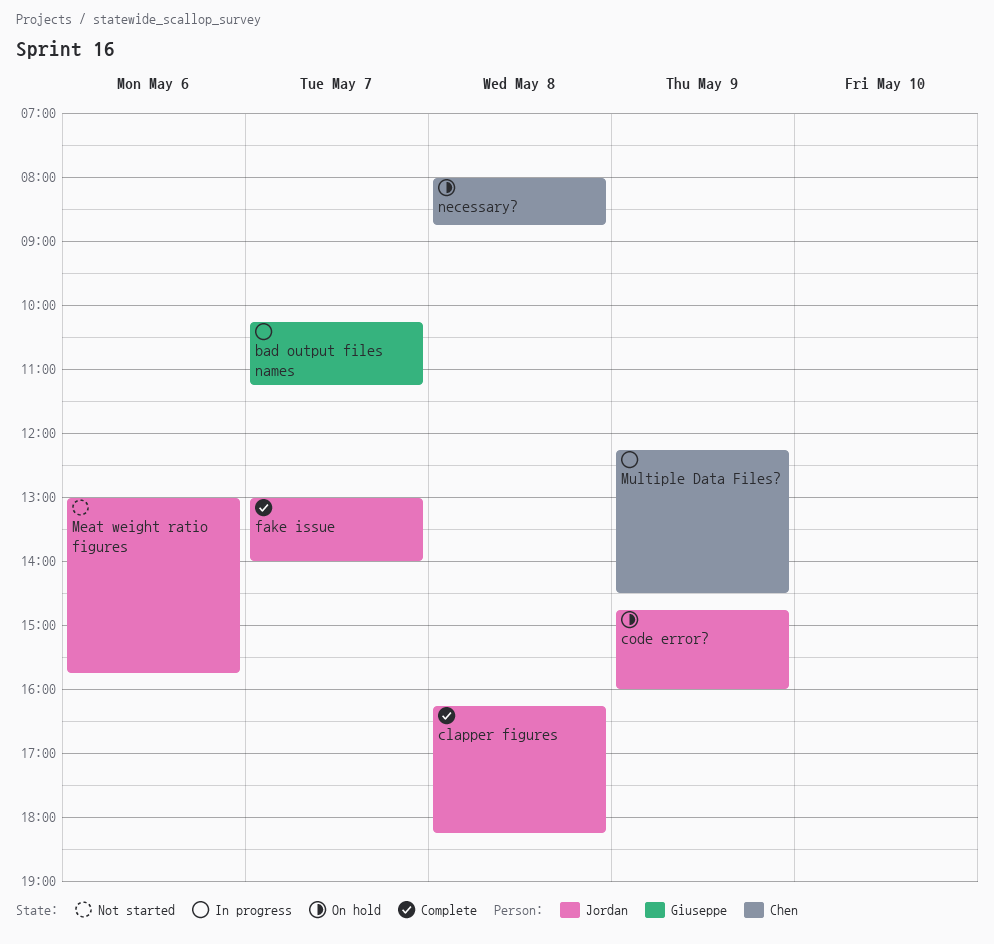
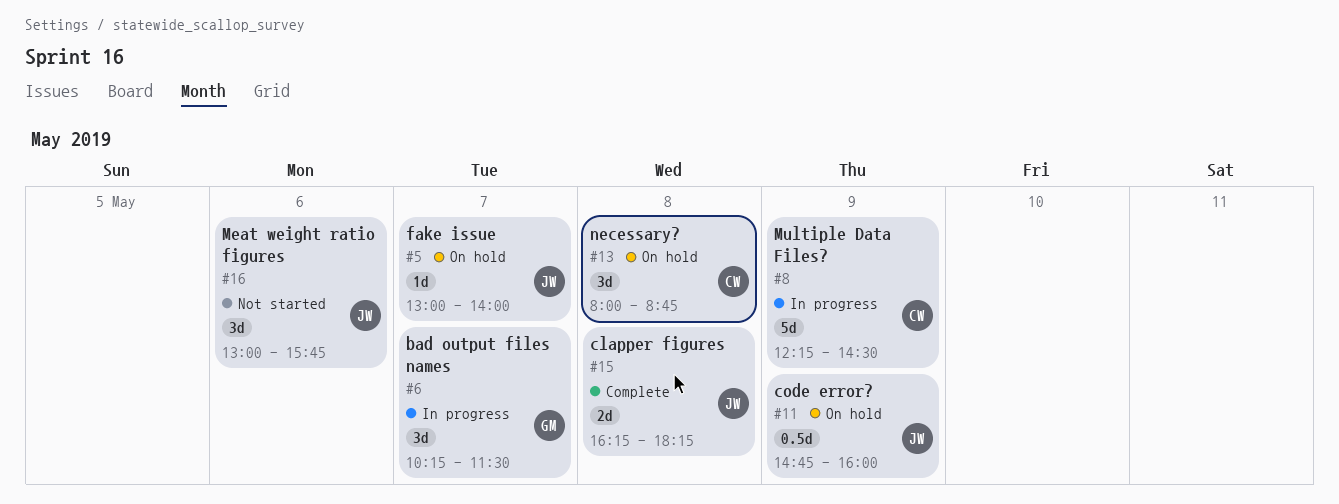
bad output files names, ends: 11:15 -> 11:30
fake issue, status: Complete -> On hold

